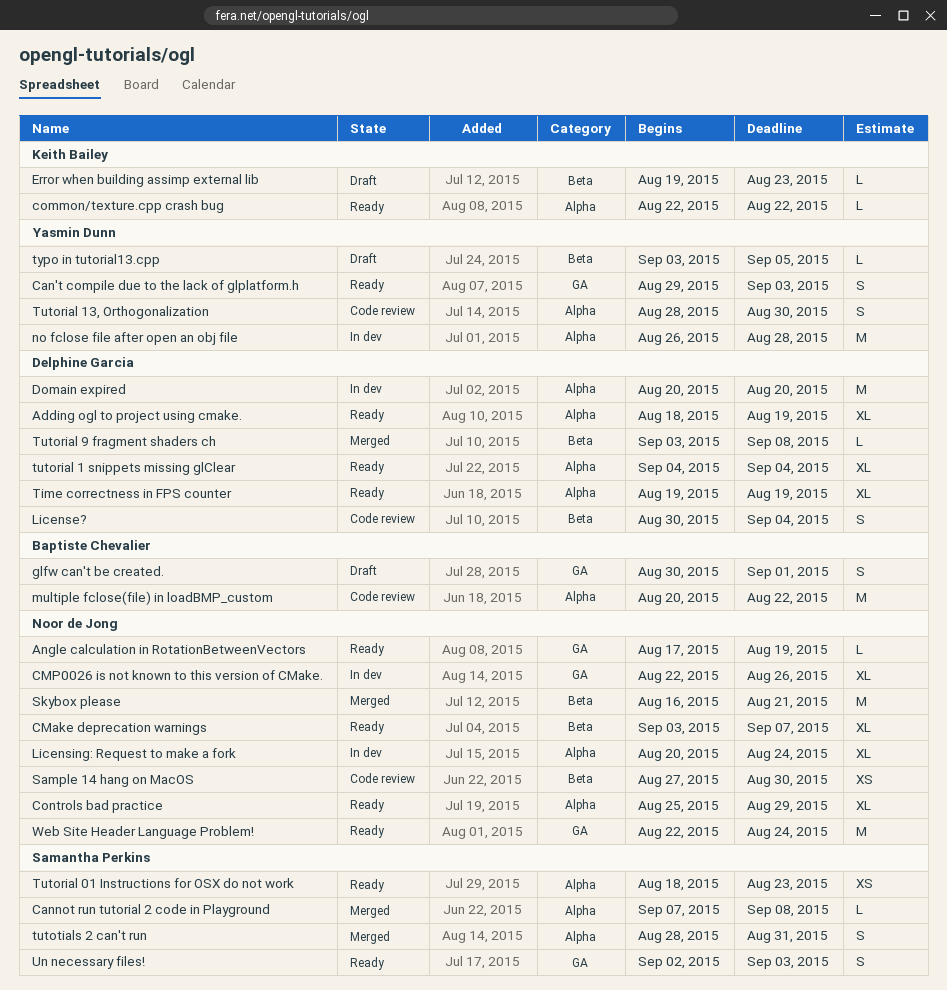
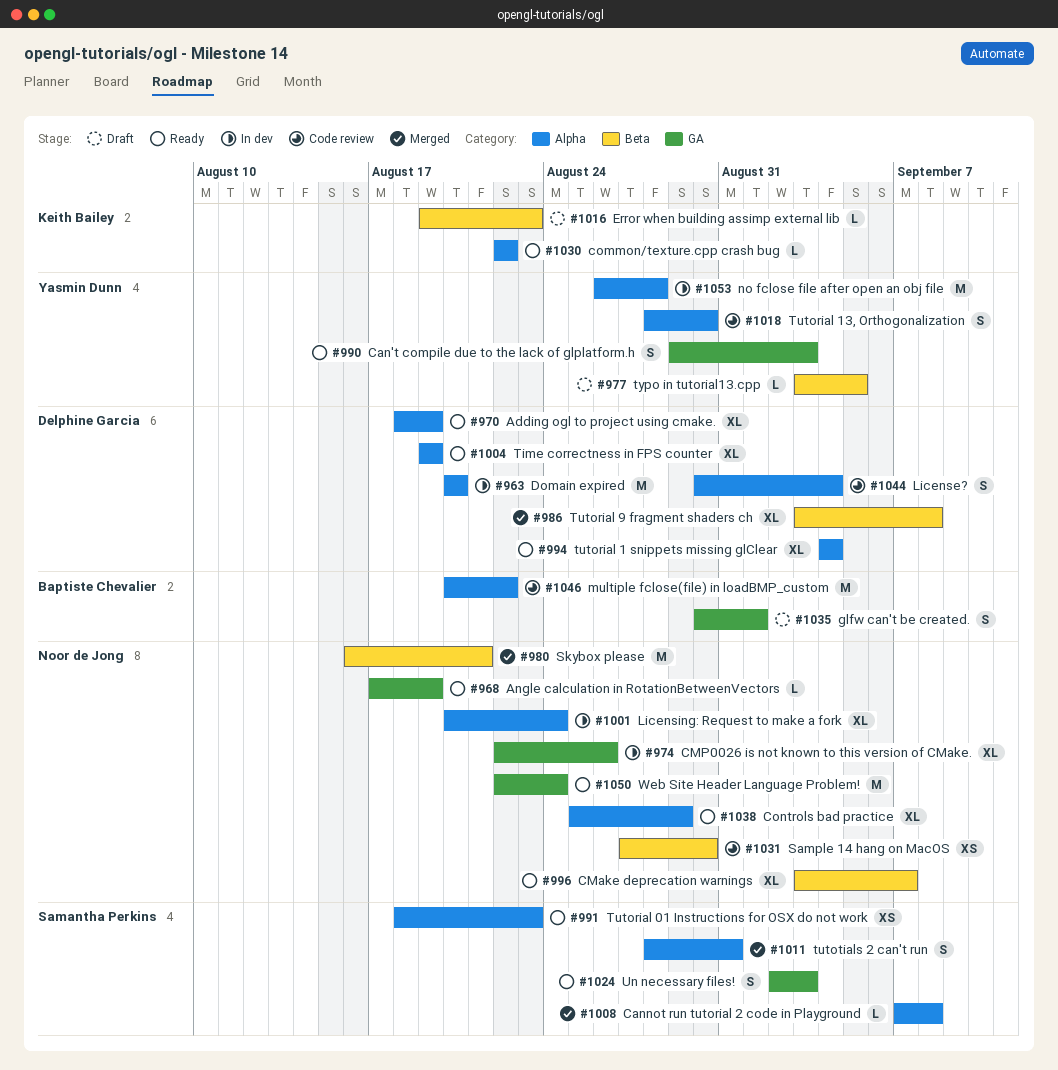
License?, label: Beta -> Alpha
Tutorial 9 fragment shaders ch, estimate: L -> XL

